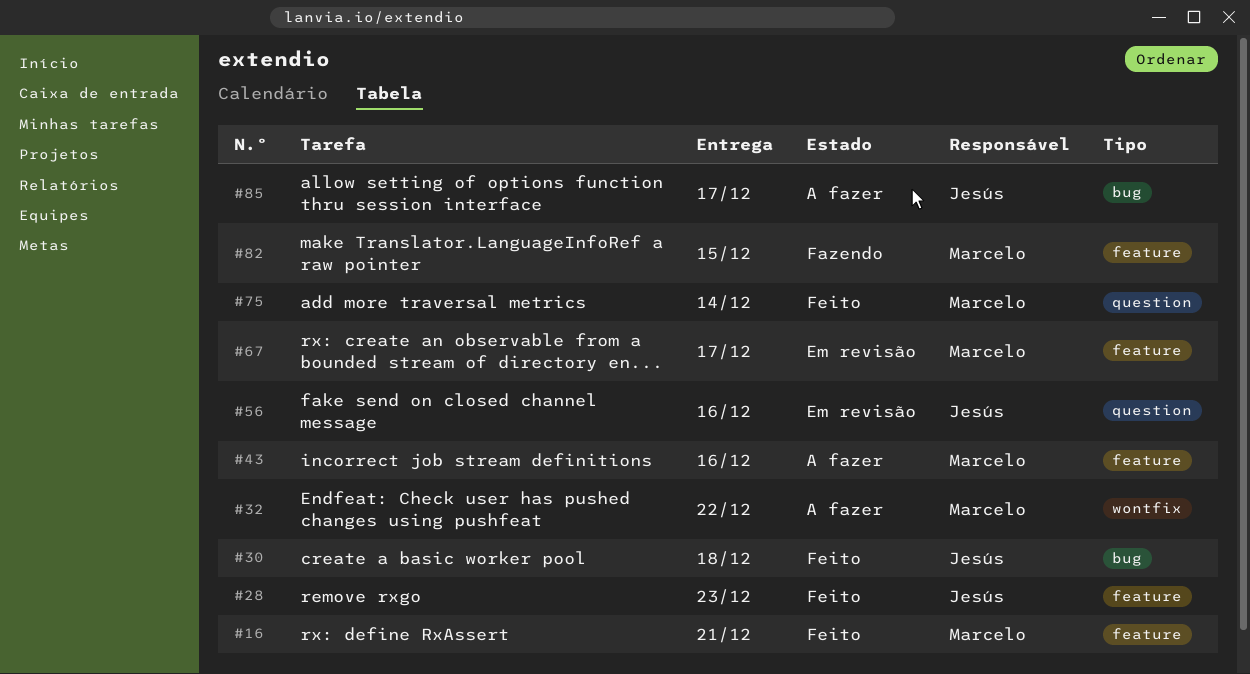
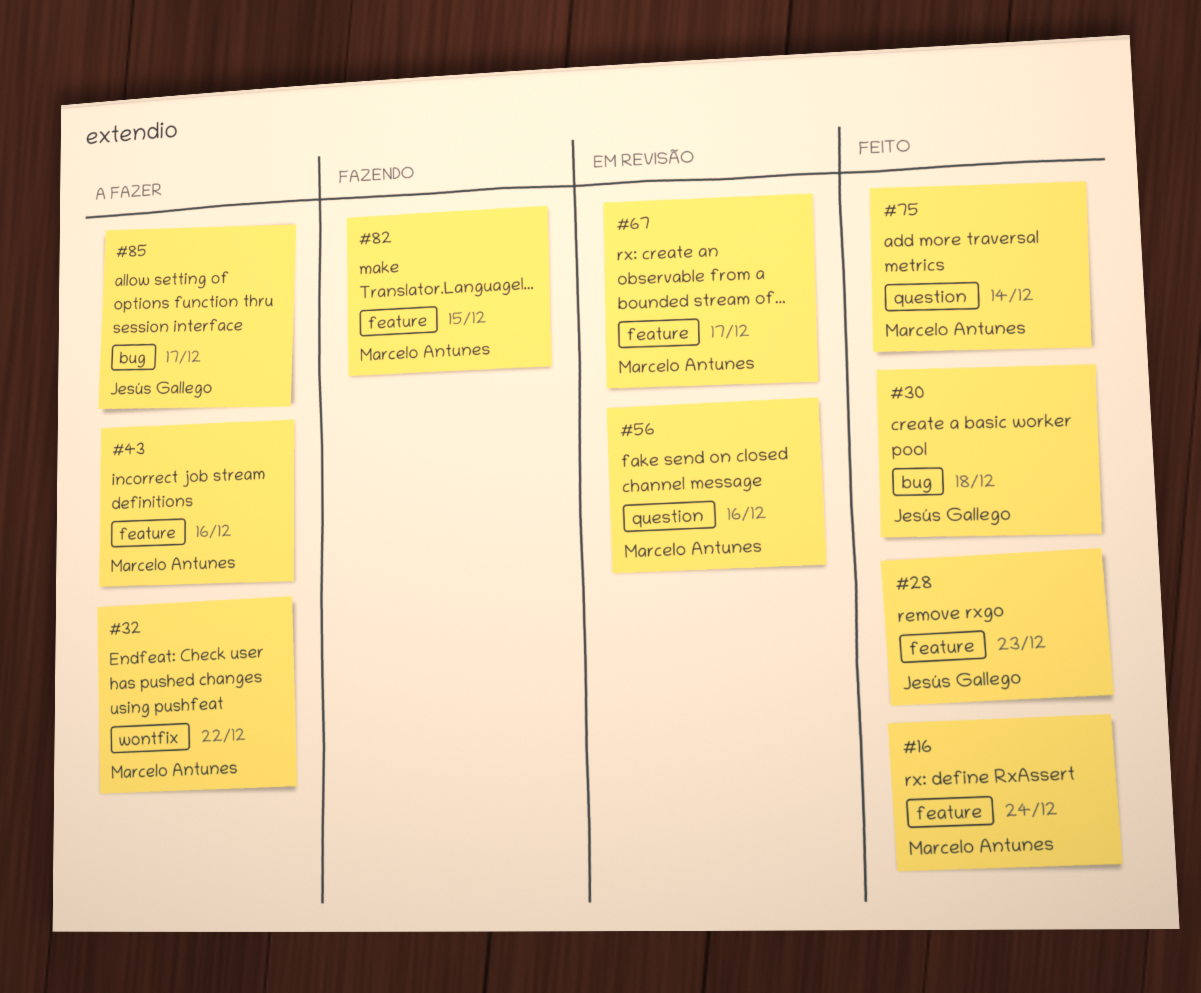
#16, due: Dec 21 -> Dec 24
#56, owner: Jesús Gallego -> Marcelo Antunes

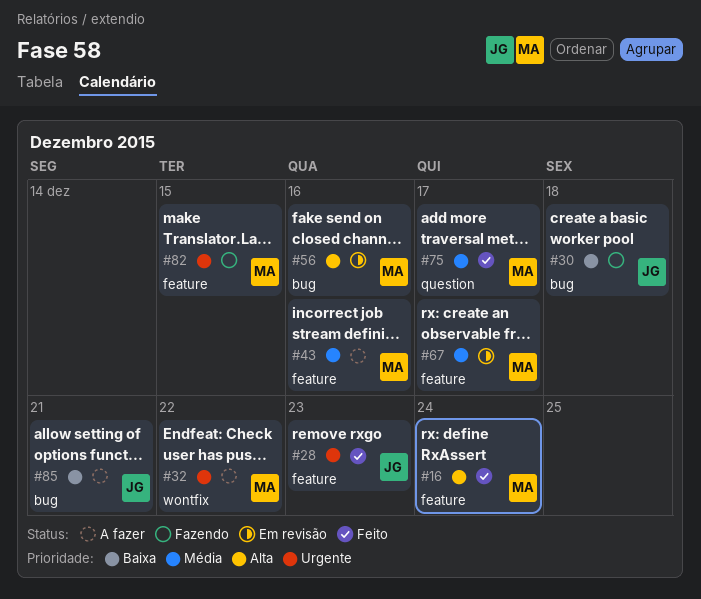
#30, status: Feito -> Fazendo
#56, label: question -> bug
#75, due: Dec 14 -> Dec 17
#85, due: Dec 17 -> Dec 21

